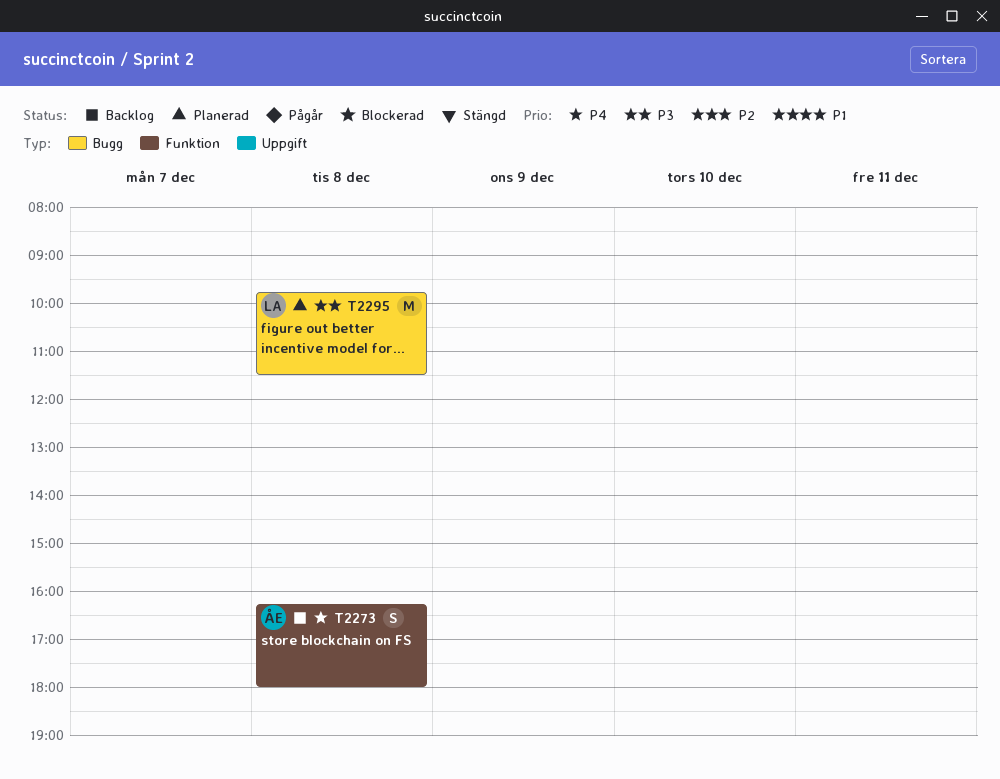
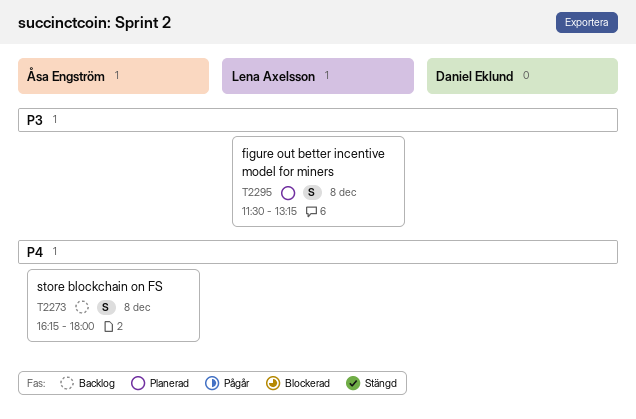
T2295, estimate: M -> S
T2295, begins: 09:45 -> 11:30
T2295, ends: 11:30 -> 13:15

